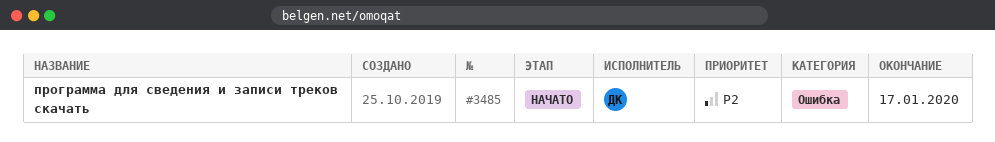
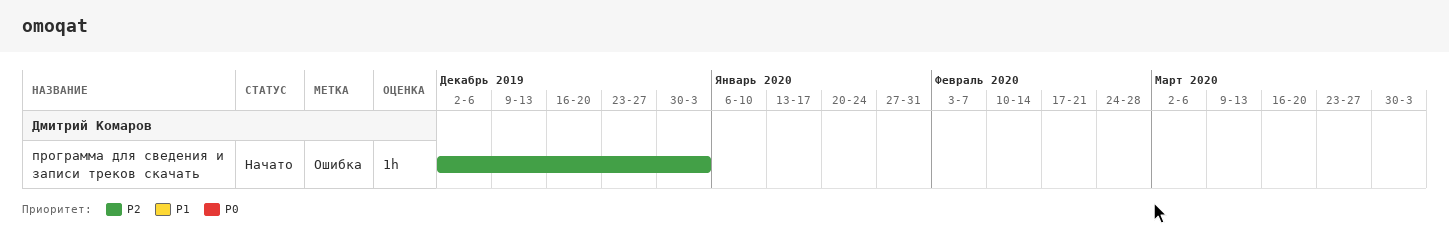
программа для сведения и записи треков скачать, due: Jan 17 -> Jan 3

